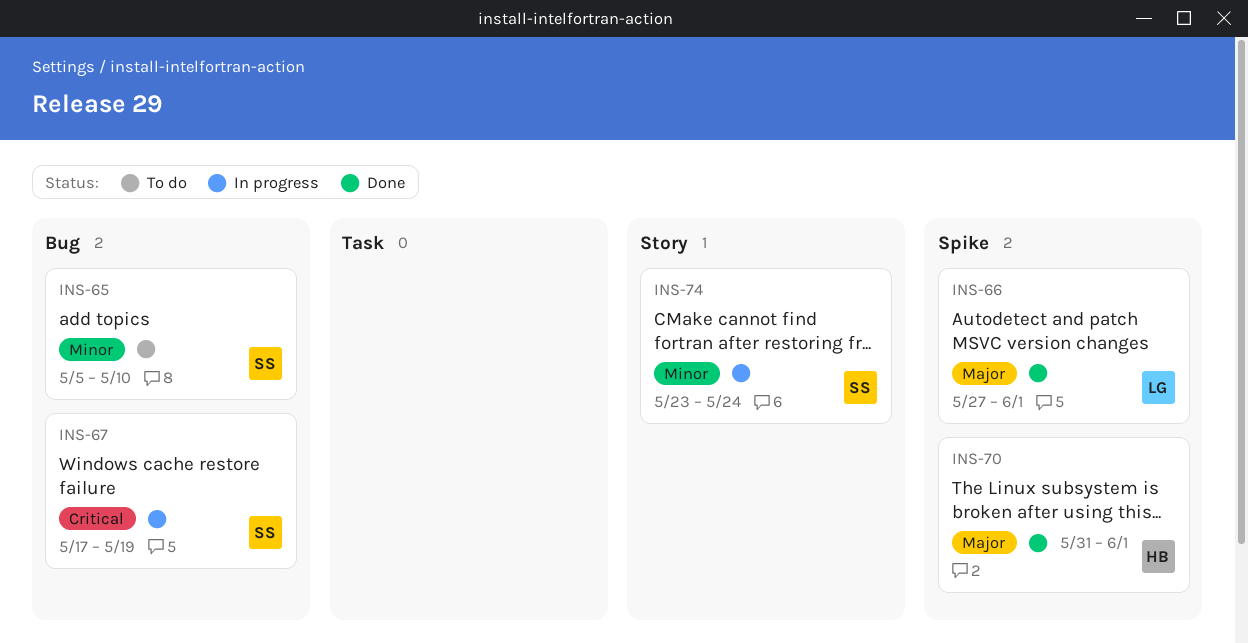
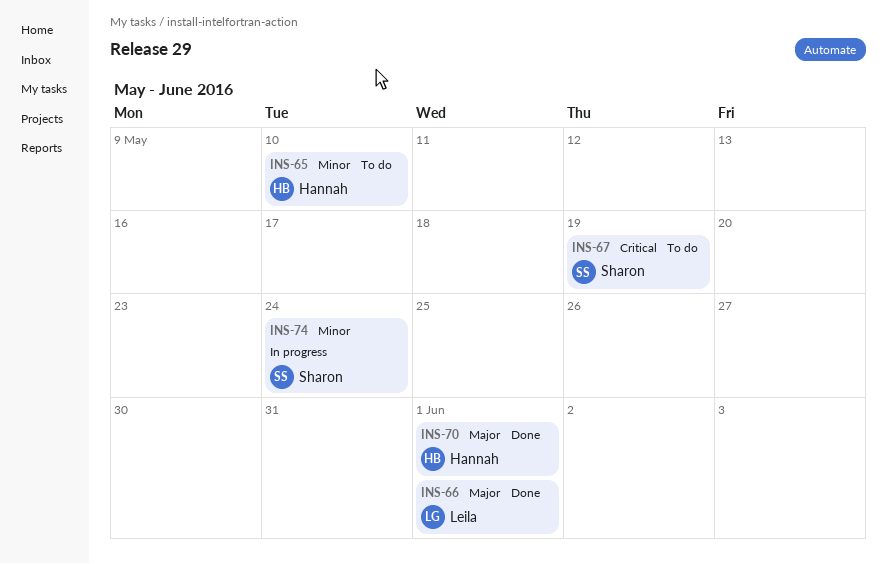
INS-65, owner: Sharon -> Hannah
INS-67, status: In progress -> To do

